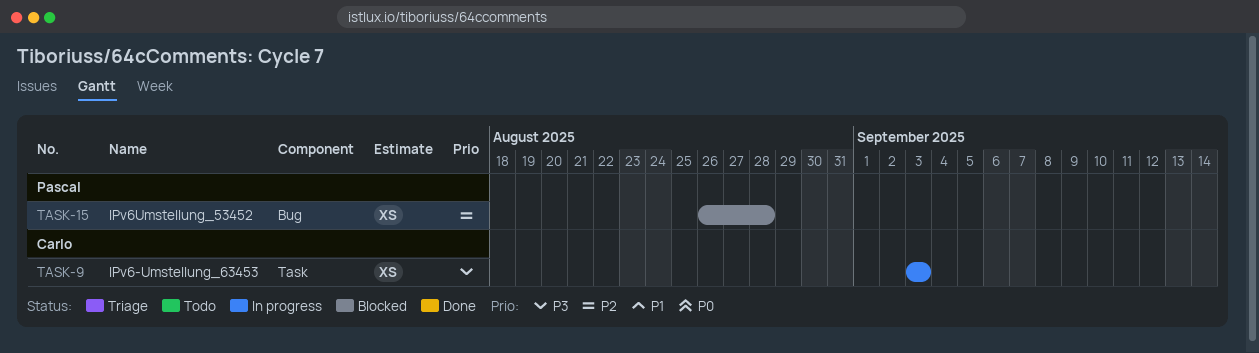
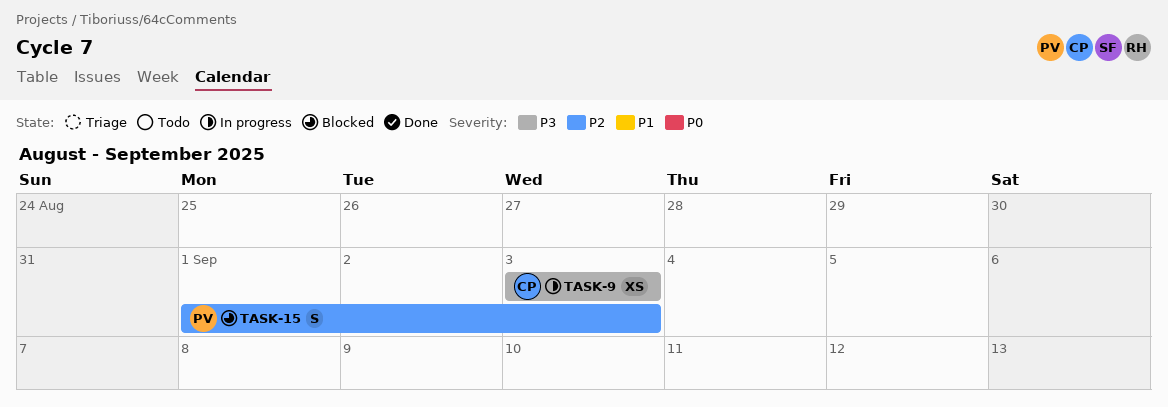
TASK-15, estimate: XS -> S
TASK-15, start: Aug 26 -> Sep 1
TASK-15, due: Aug 28 -> Sep 3

